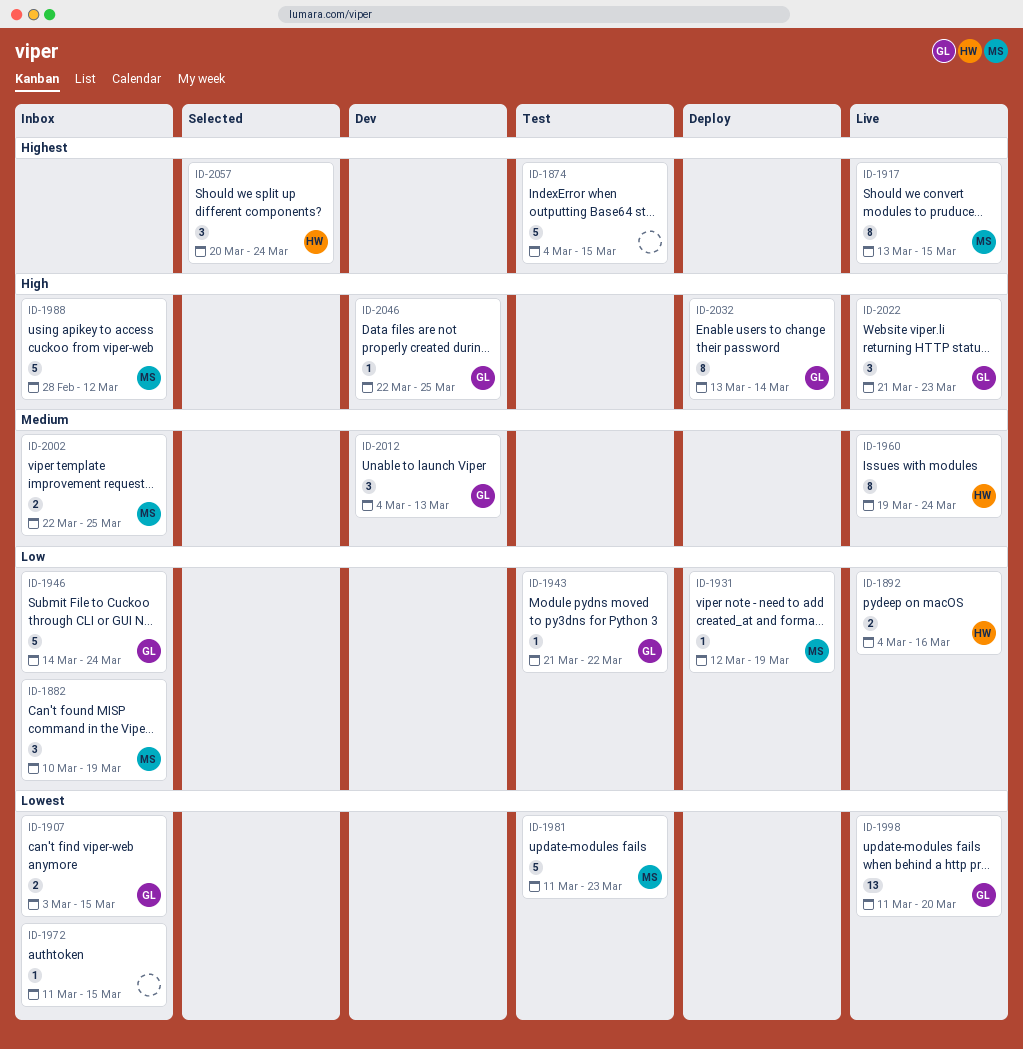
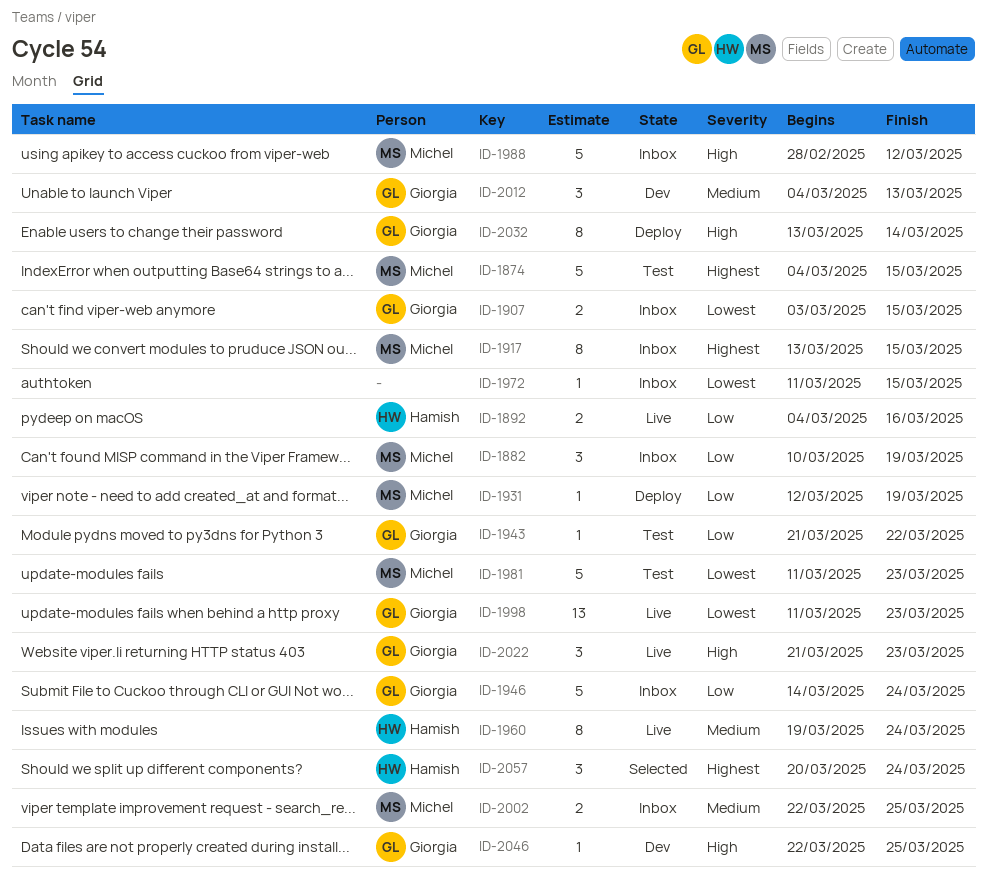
ID-1874, owner: none -> Michel
ID-1917, status: Live -> Inbox
ID-1998, due: Mar 20 -> Mar 23

